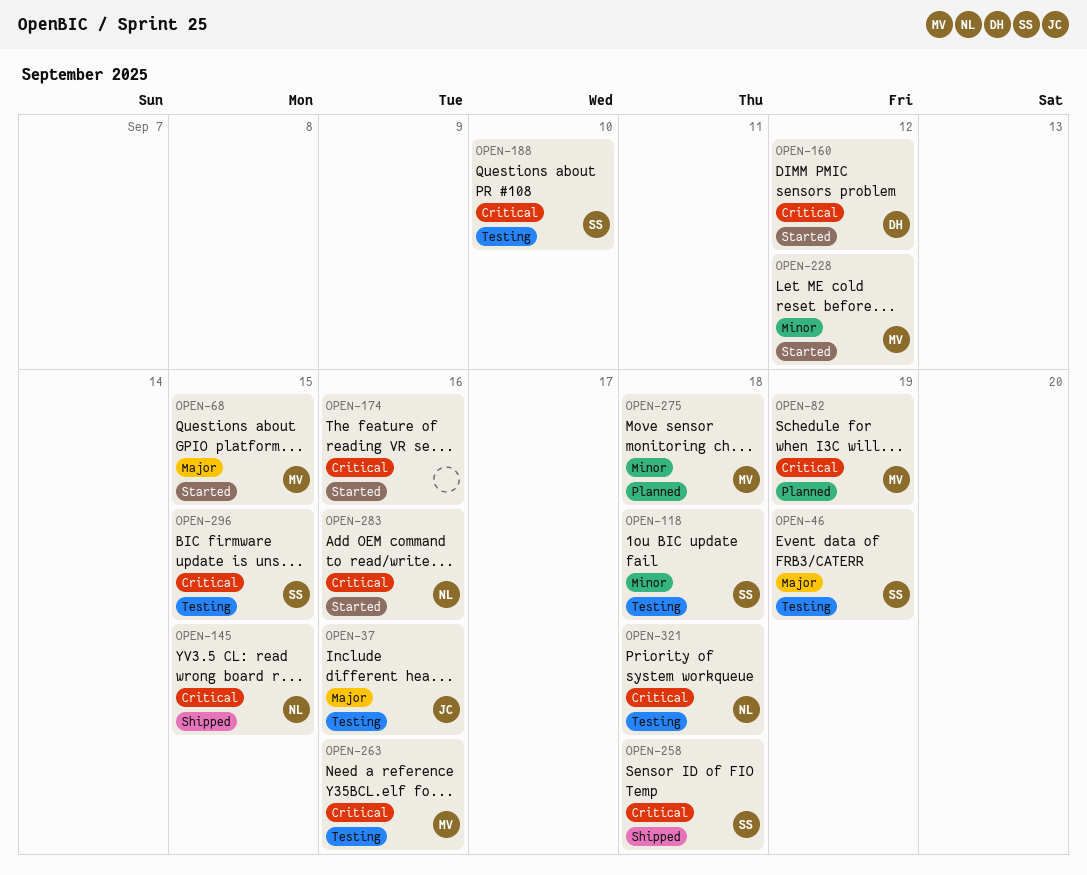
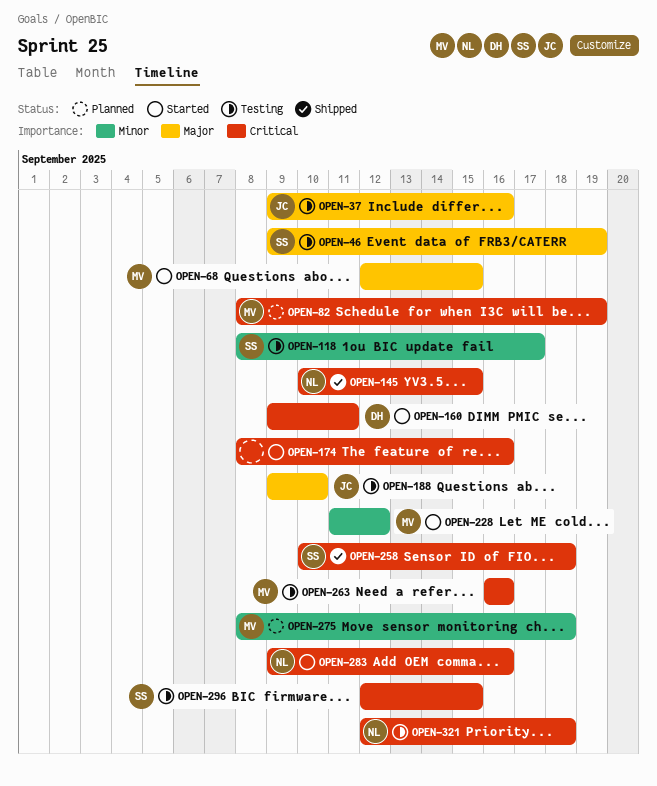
OPEN-118, due: Sep 18 -> Sep 17
OPEN-160, due: Sep 12 -> Sep 11
OPEN-188, owner: SS -> JC
OPEN-188, priority: Critical -> Major

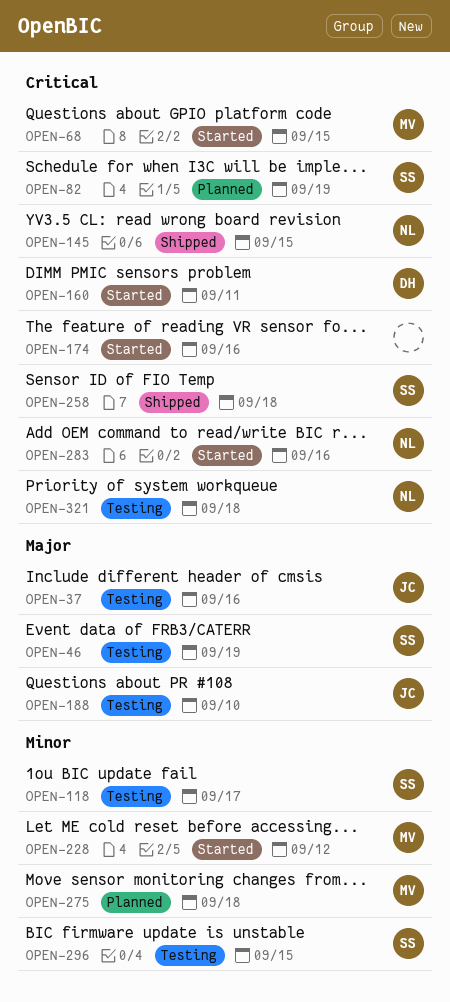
OPEN-68, priority: Major -> Critical
OPEN-82, owner: MV -> SS
OPEN-263: present -> none
OPEN-296, priority: Critical -> Minor

